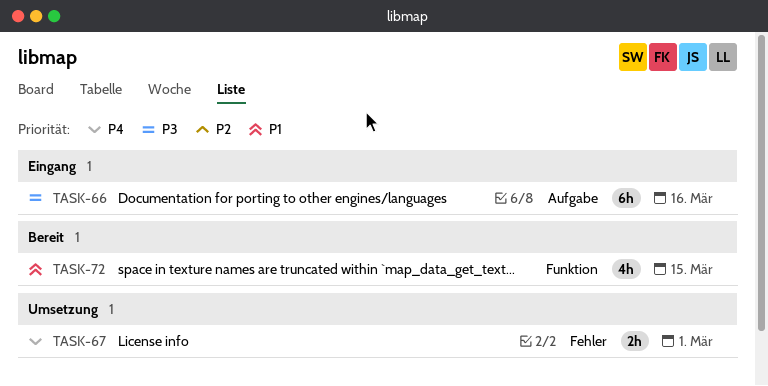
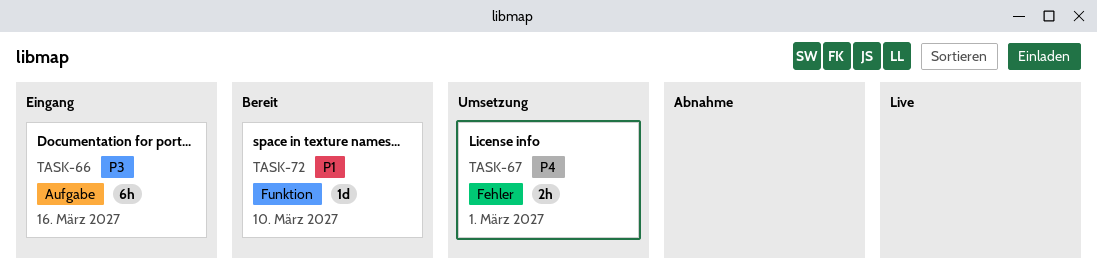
TASK-72, estimate: 4h -> 1d
TASK-72, due: Mar 15 -> Mar 10

